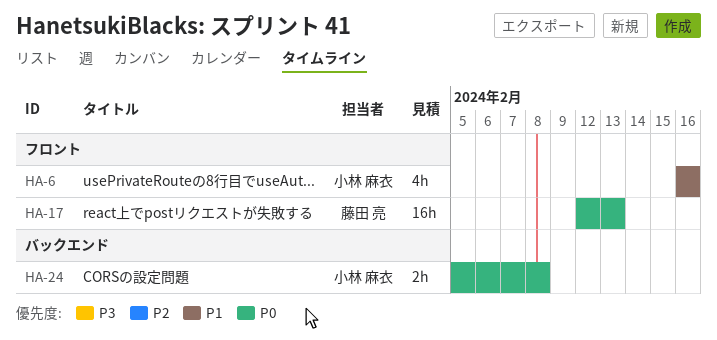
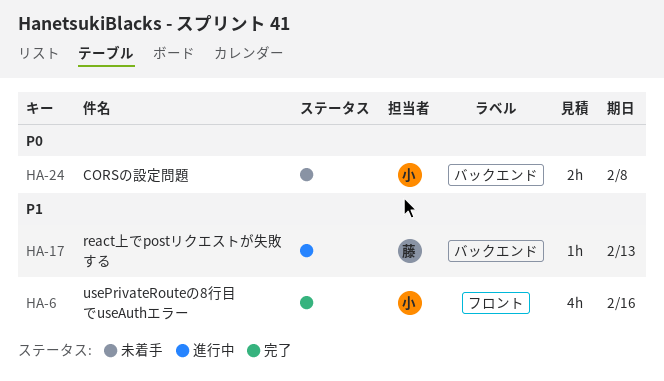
HA-17, priority: P0 -> P1
HA-17, label: フロント -> バックエンド
HA-17, estimate: 16h -> 1h

